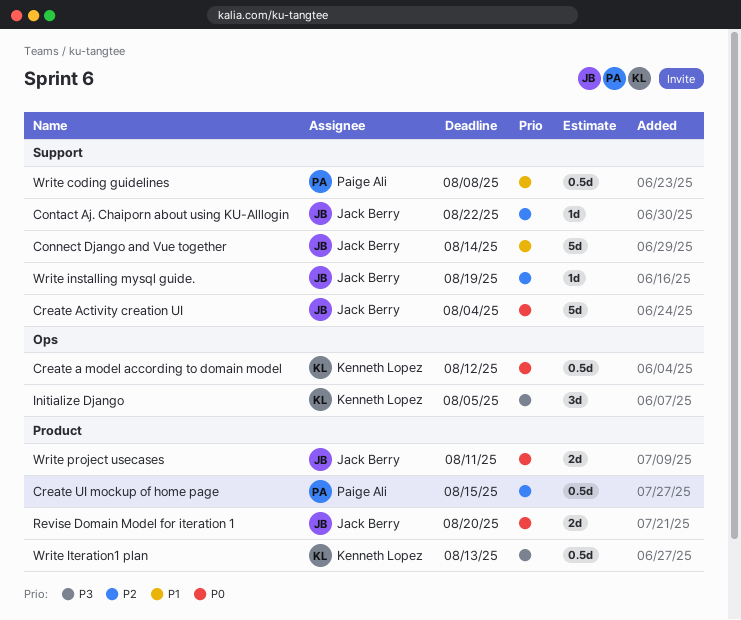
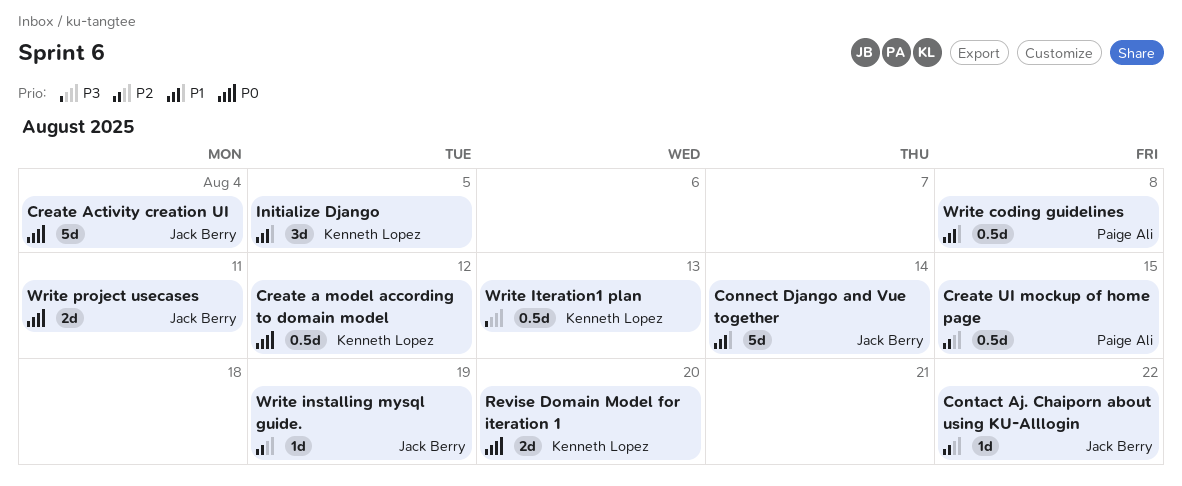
Initialize Django, priority: P3 -> P1
Revise Domain Model for iteration 1, owner: Jack Berry -> Kenneth Lopez

